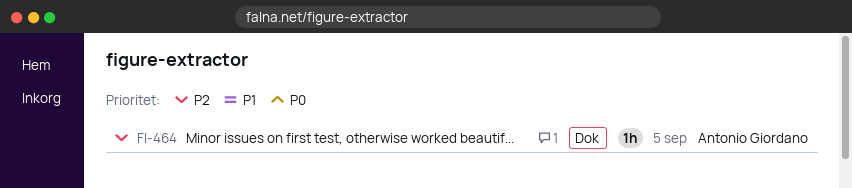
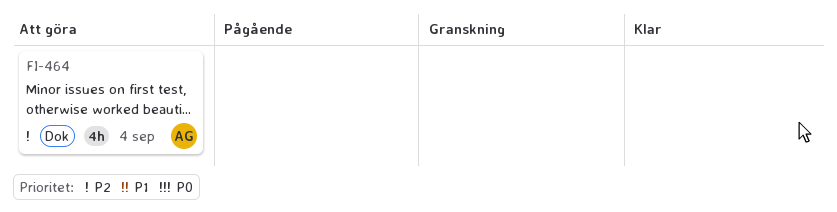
FI-464, estimate: 1h -> 4h
FI-464, due: Sep 5 -> Sep 4

